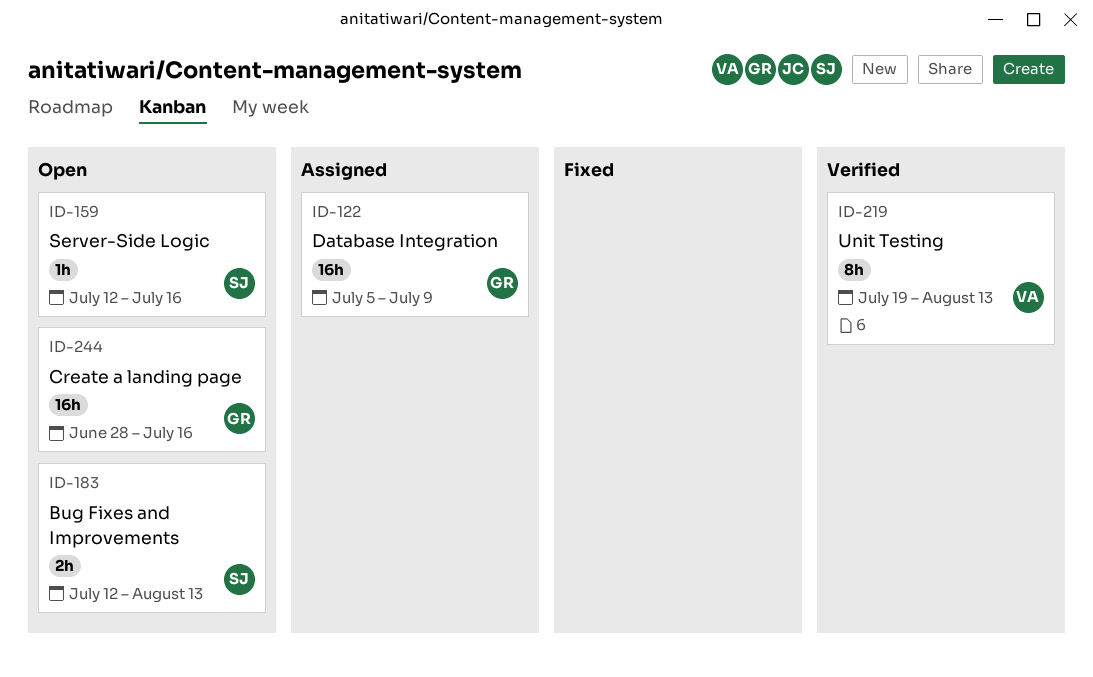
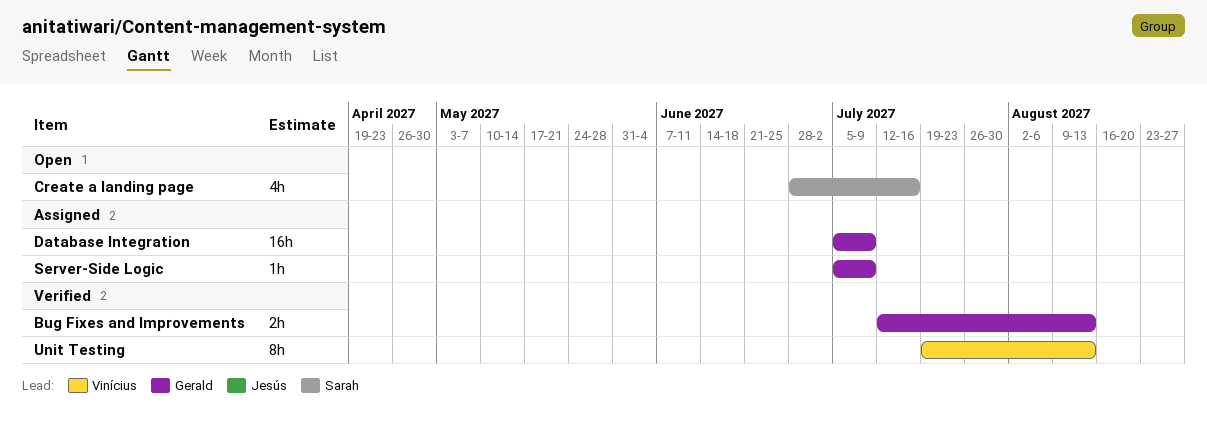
Bug Fixes and Improvements, status: Open -> Verified
Bug Fixes and Improvements, owner: Sarah -> Gerald
Create a landing page, owner: Gerald -> Sarah
Create a landing page, estimate: 16h -> 4h
Server-Side Logic, status: Open -> Assigned
Server-Side Logic, owner: Sarah -> Gerald
Server-Side Logic, start: Jul 12 -> Jul 5
Server-Side Logic, due: Jul 16 -> Jul 9

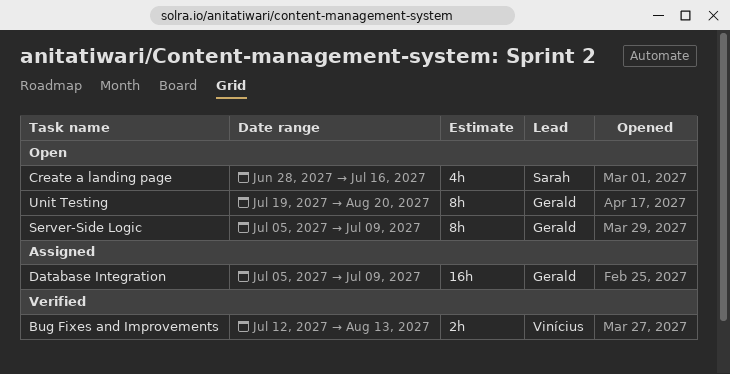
Bug Fixes and Improvements, owner: Gerald -> Vinícius
Server-Side Logic, status: Assigned -> Open
Server-Side Logic, estimate: 1h -> 8h
Unit Testing, status: Verified -> Open
Unit Testing, owner: Vinícius -> Gerald
Unit Testing, due: Aug 13 -> Aug 20

